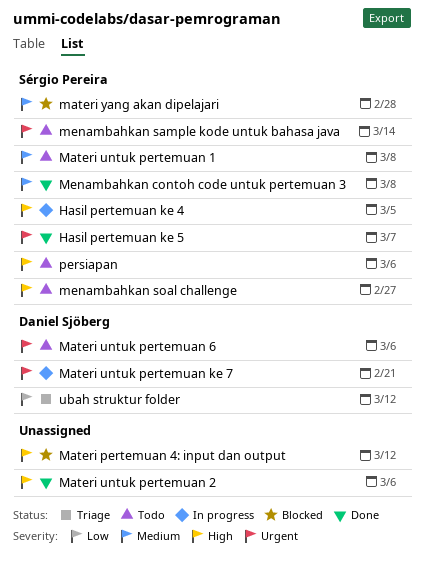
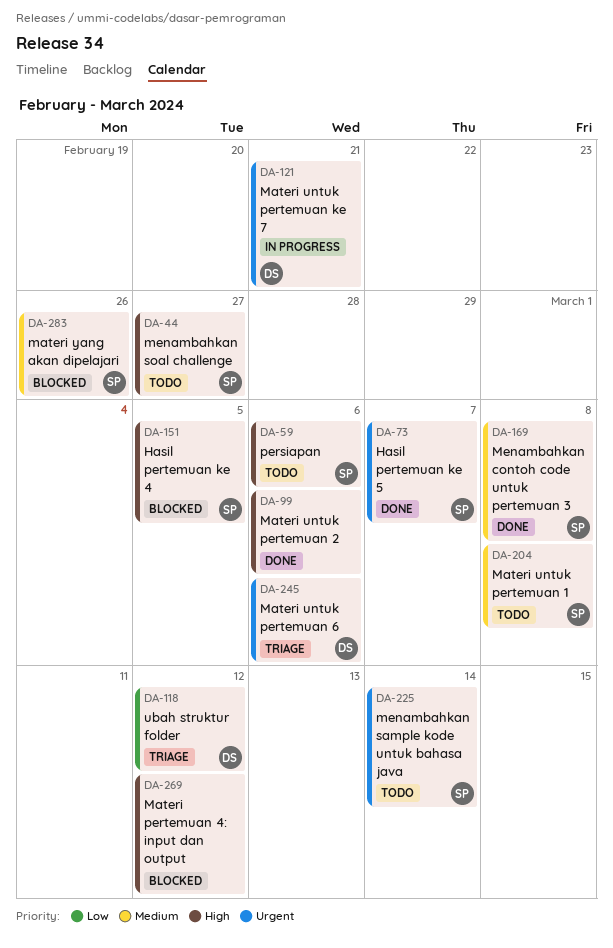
Hasil pertemuan ke 4, status: In progress -> Blocked
Materi untuk pertemuan 6, status: Todo -> Triage
materi yang akan dipelajari, due: Feb 28 -> Feb 26

